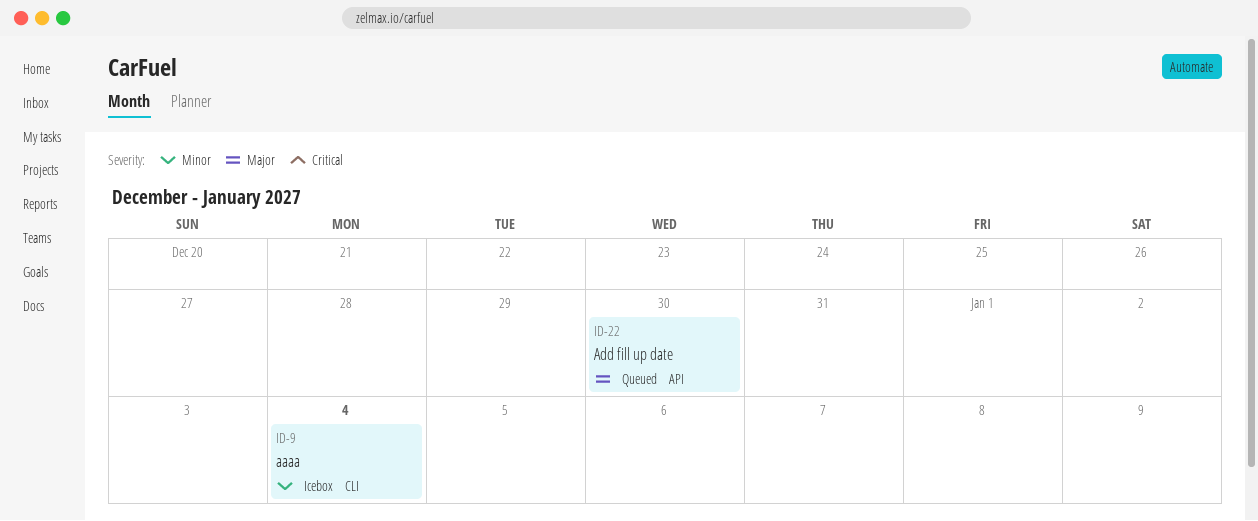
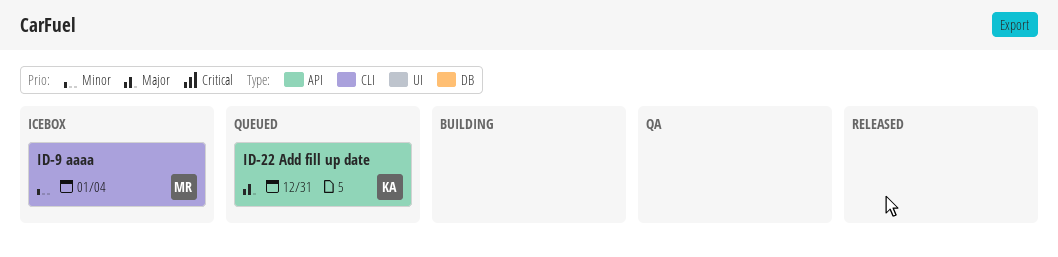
ID-22, due: Dec 30 -> Dec 31

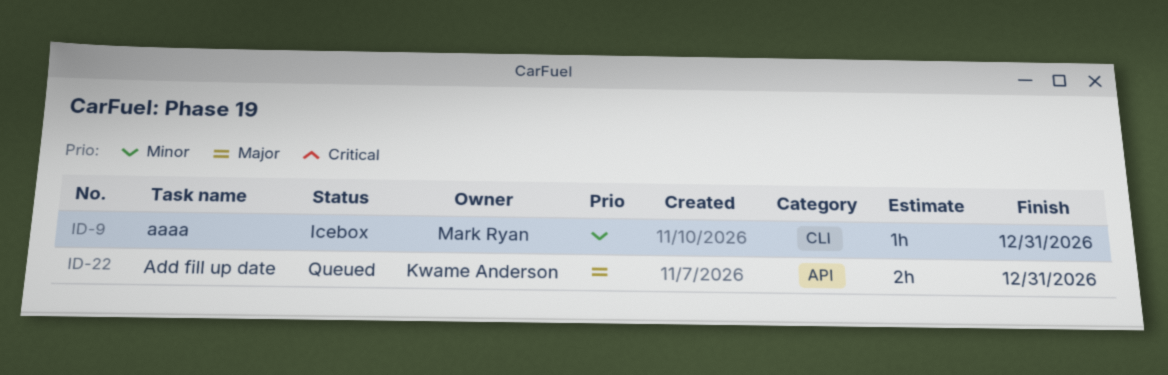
ID-9, due: Jan 4 -> Dec 31

